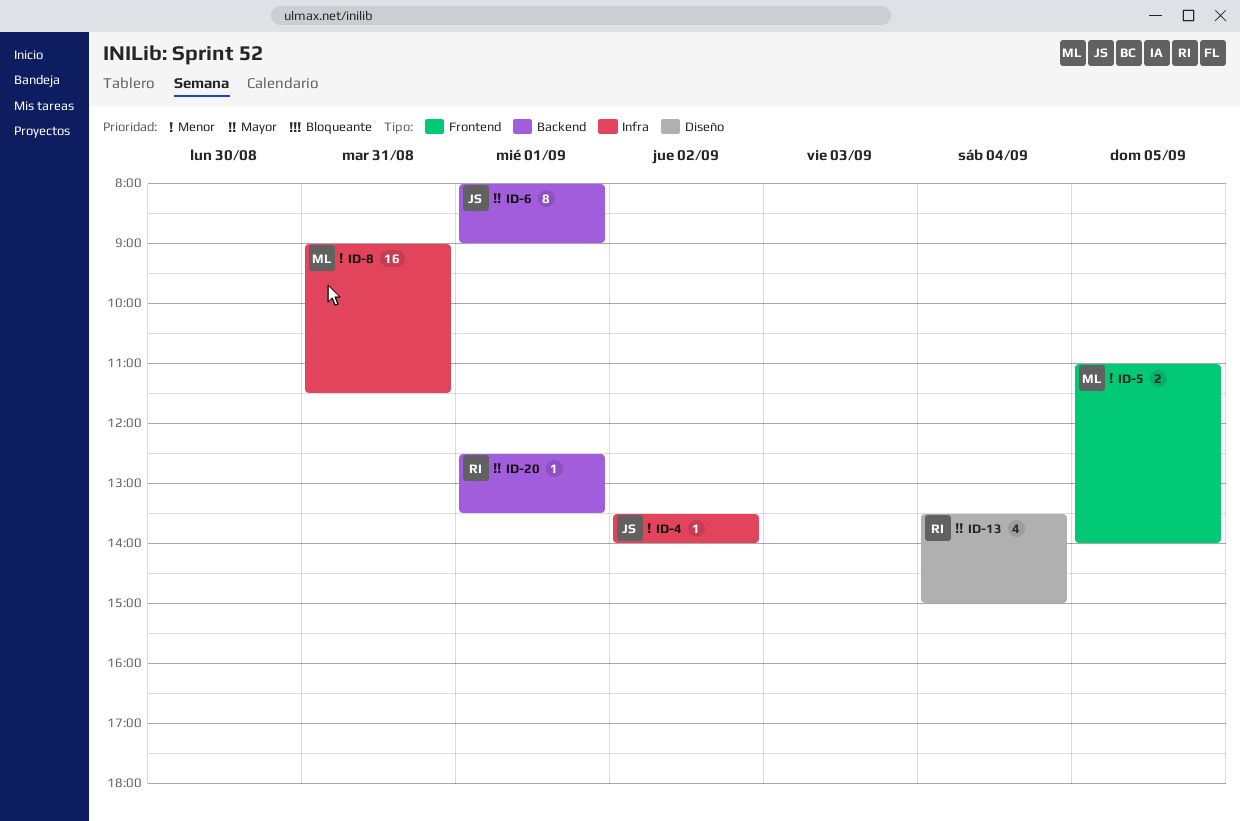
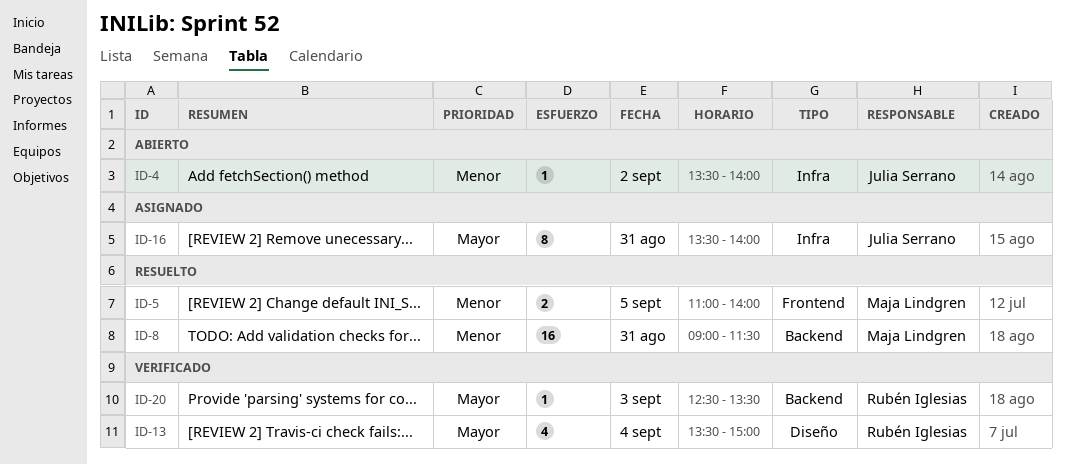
ID-6: present -> none
ID-8, label: Infra -> Backend
ID-16: none -> present
ID-20, day: Sep 1 -> Sep 3

